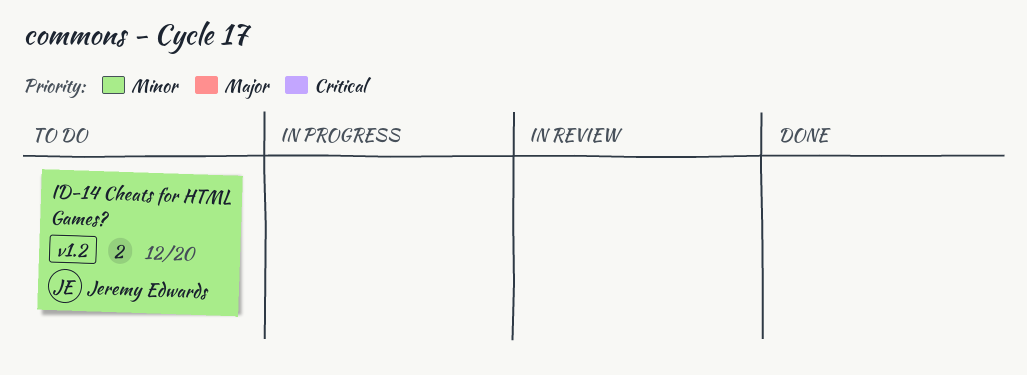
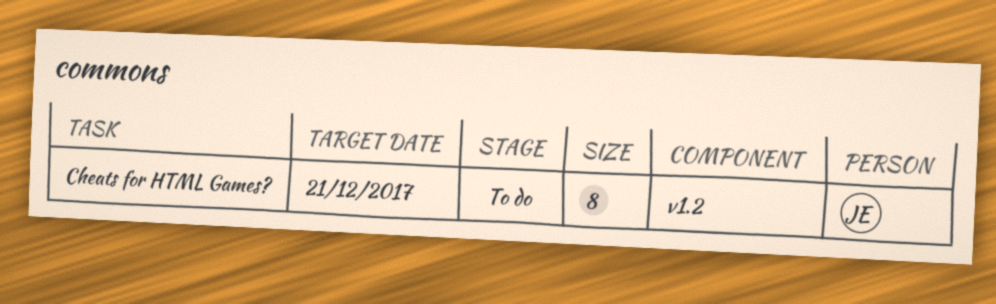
Cheats for HTML Games?, estimate: 2 -> 8
Cheats for HTML Games?, due: Dec 20 -> Dec 21

